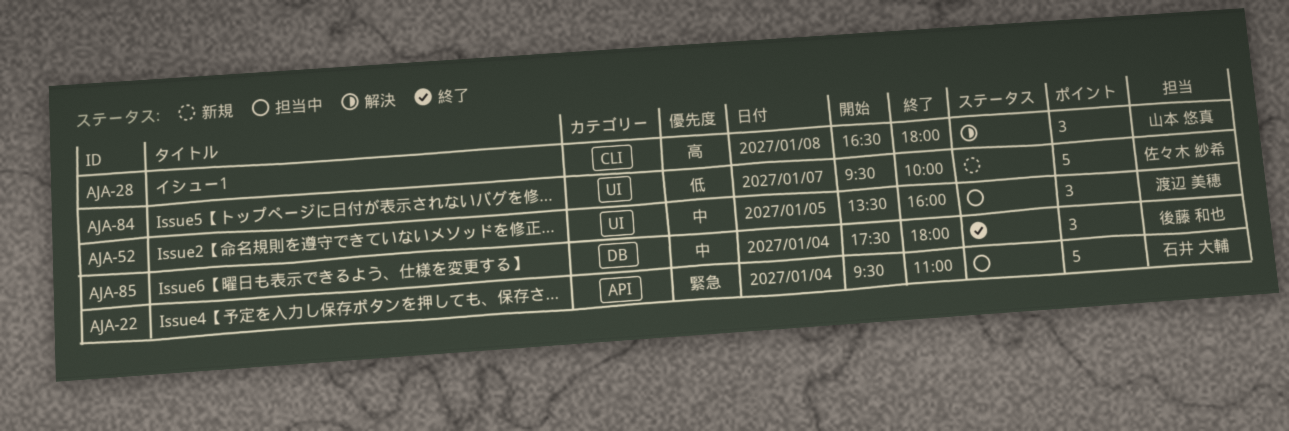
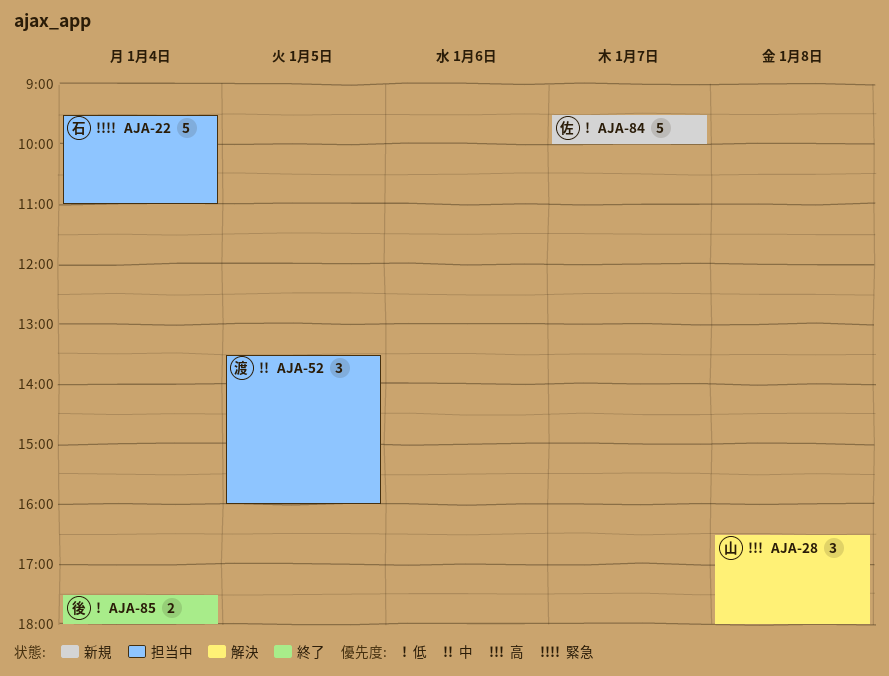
AJA-85, priority: 中 -> 低
AJA-85, estimate: 3 -> 2

